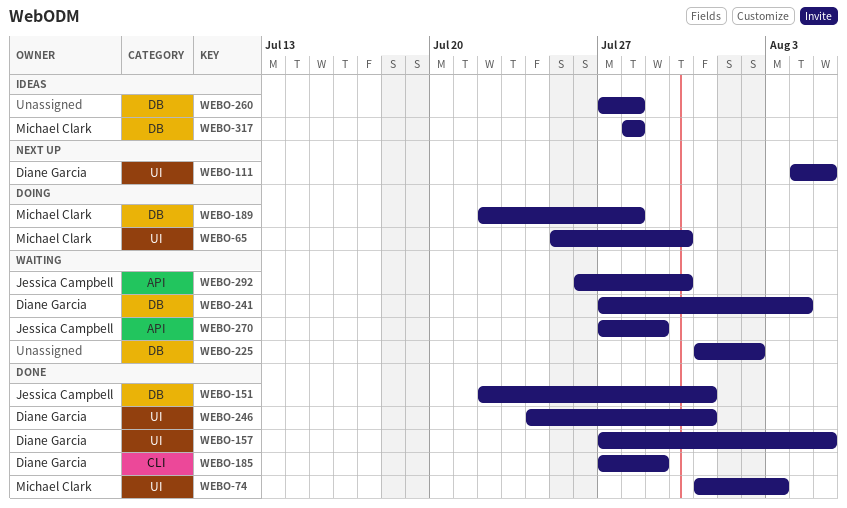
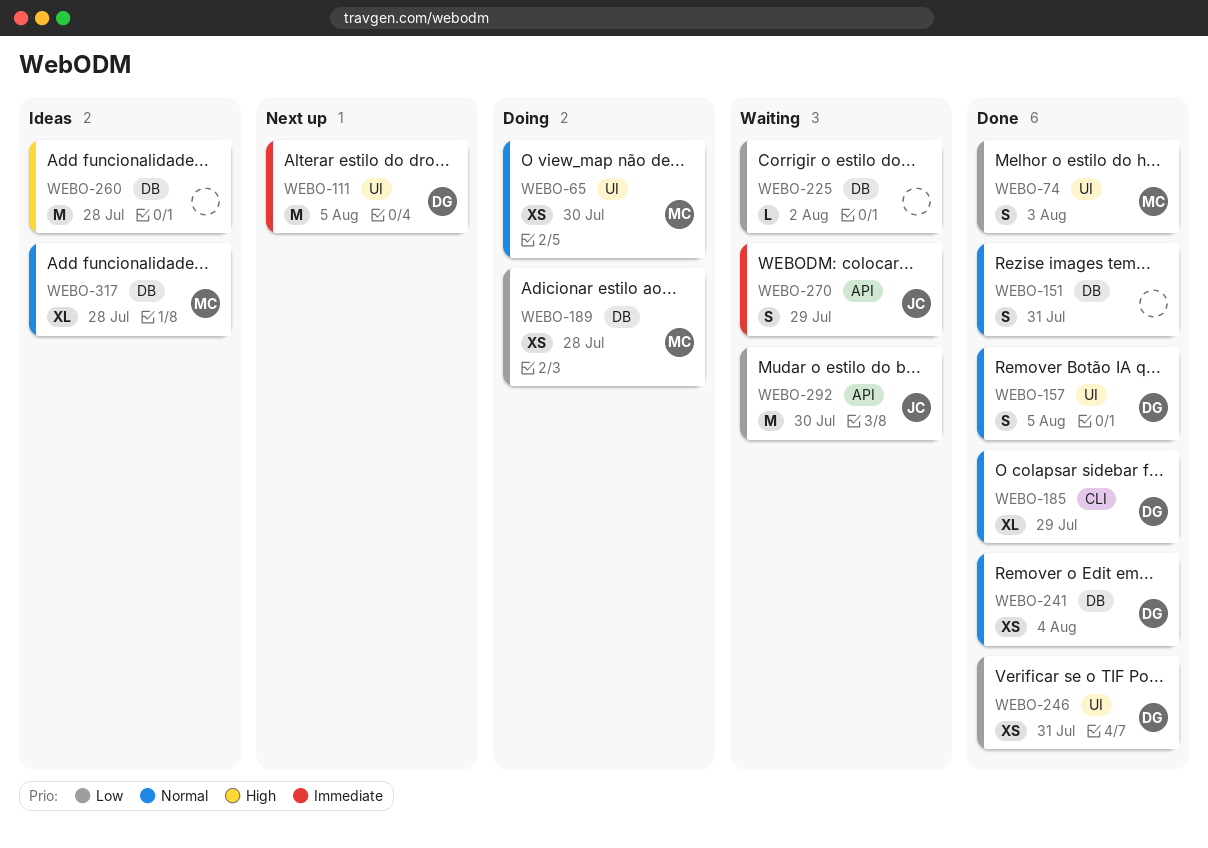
WEBO-151, owner: Jessica Campbell -> none
WEBO-241, status: Waiting -> Done

